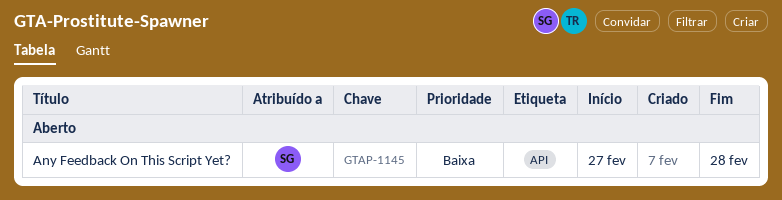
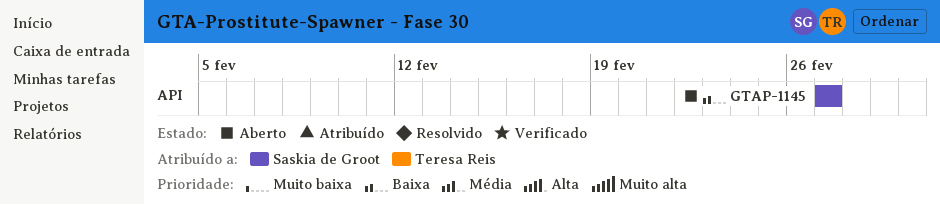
GTAP-1145, due: Feb 28 -> Feb 27

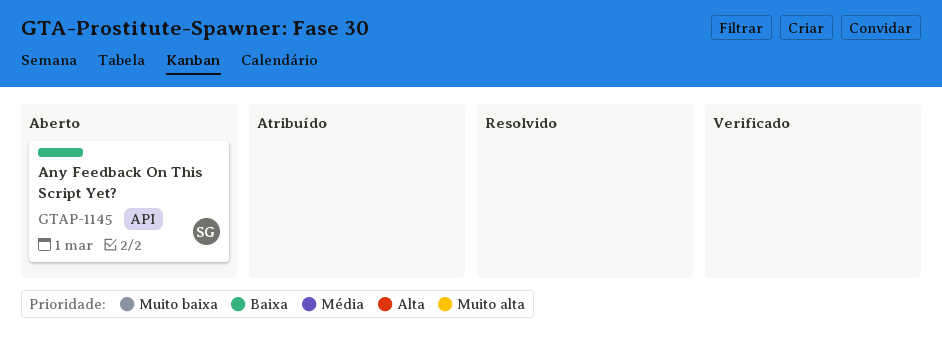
GTAP-1145, due: Feb 27 -> Mar 1

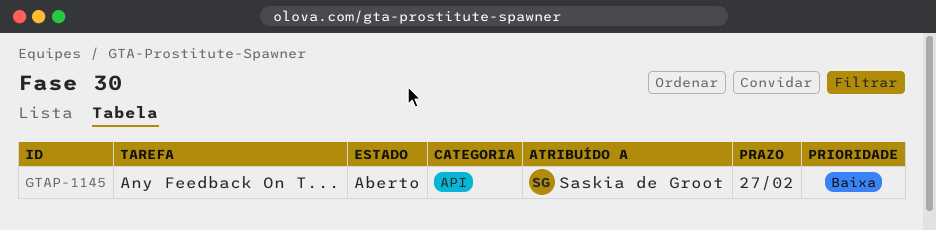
GTAP-1145, due: Mar 1 -> Feb 27

